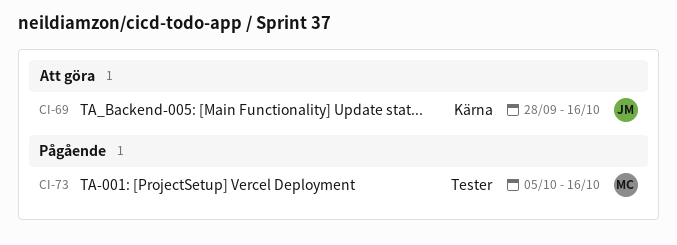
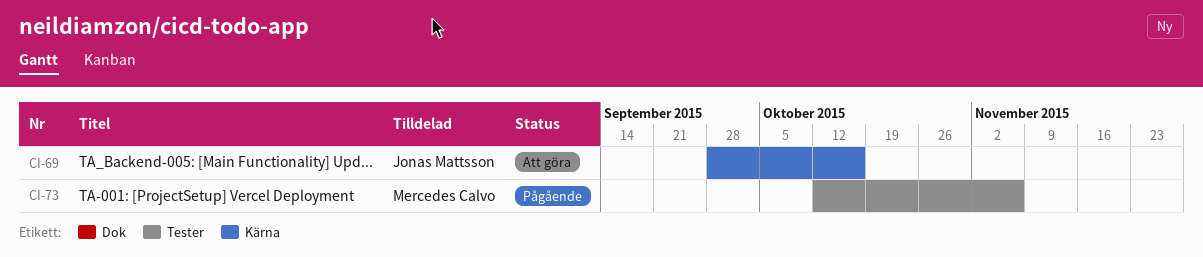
CI-73, start: Oct 5 -> Oct 12
CI-73, due: Oct 16 -> Nov 6

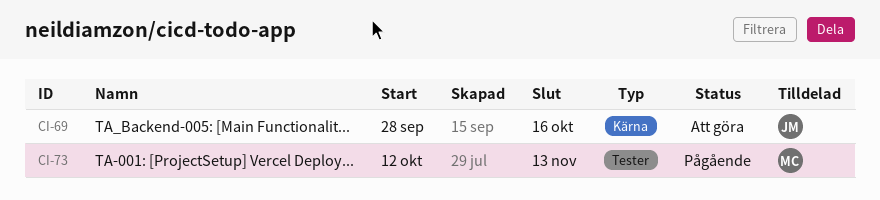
CI-73, due: Nov 6 -> Nov 13

